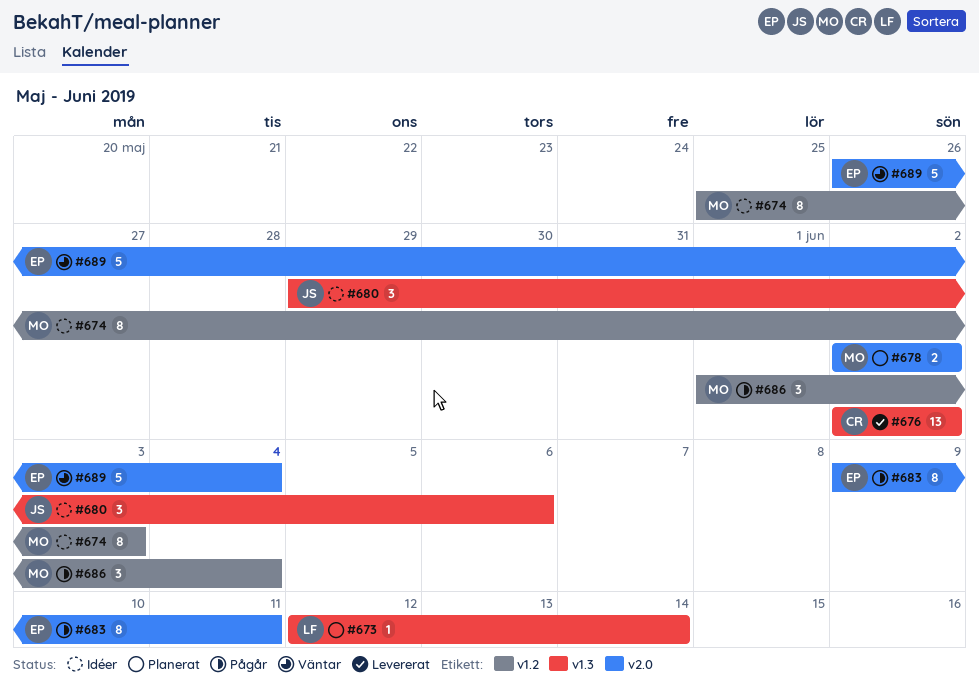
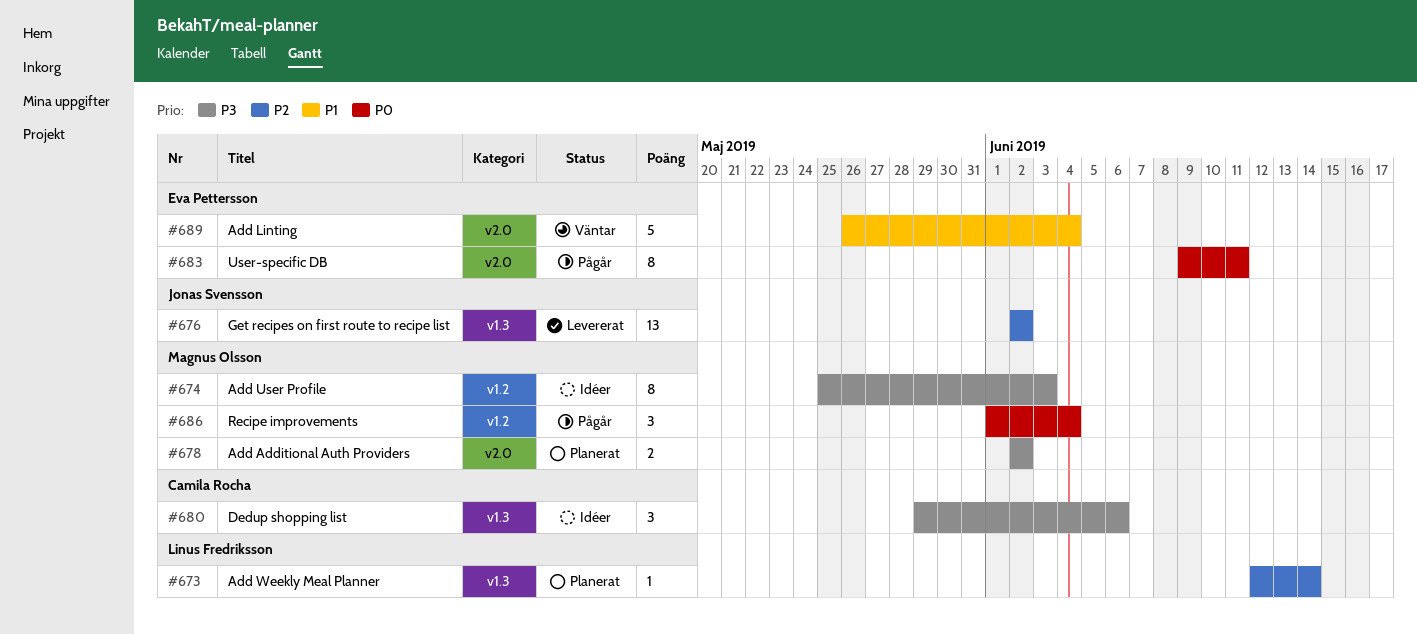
#676, owner: Camila Rocha -> Jonas Svensson
#680, owner: Jonas Svensson -> Camila Rocha

